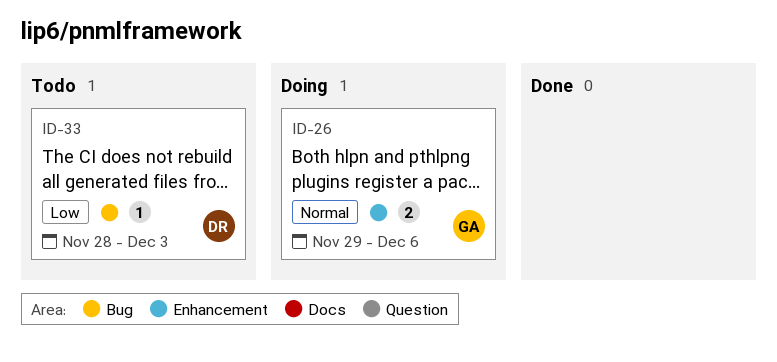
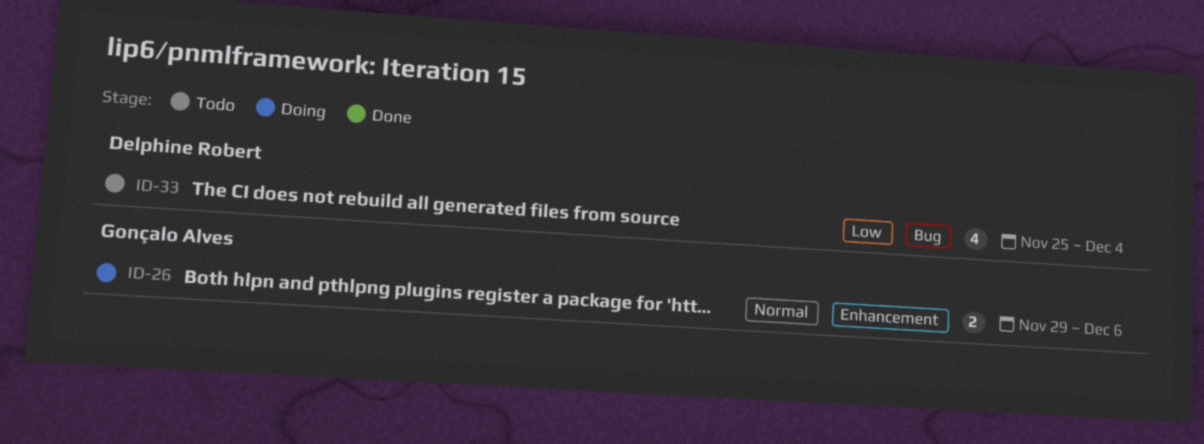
ID-33, estimate: 1 -> 4
ID-33, start: Nov 28 -> Nov 25
ID-33, due: Dec 3 -> Dec 4

